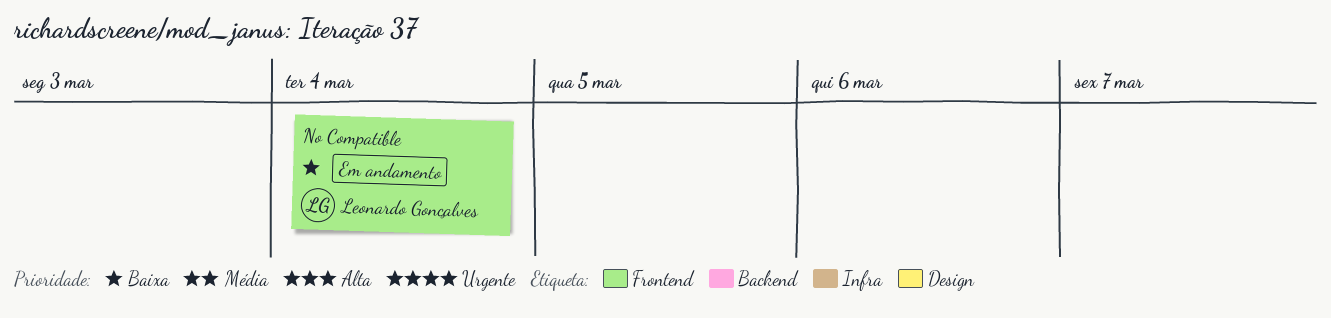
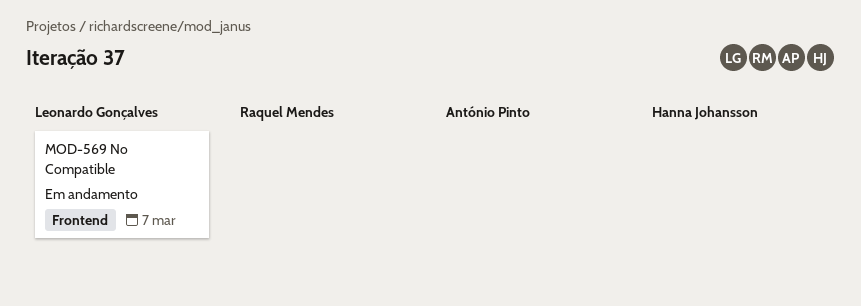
No Compatible, due: Mar 4 -> Mar 7

